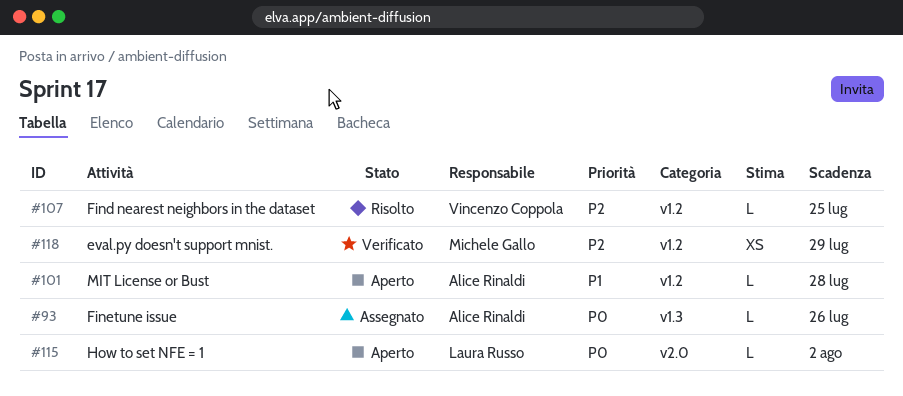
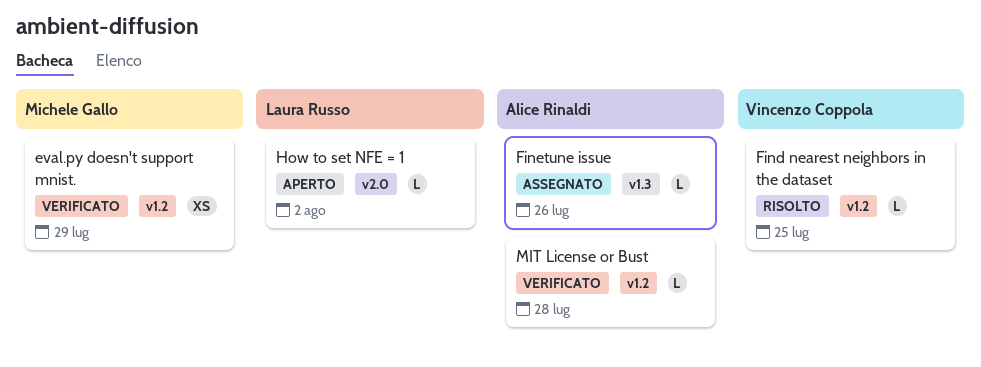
MIT License or Bust, status: Aperto -> Verificato

